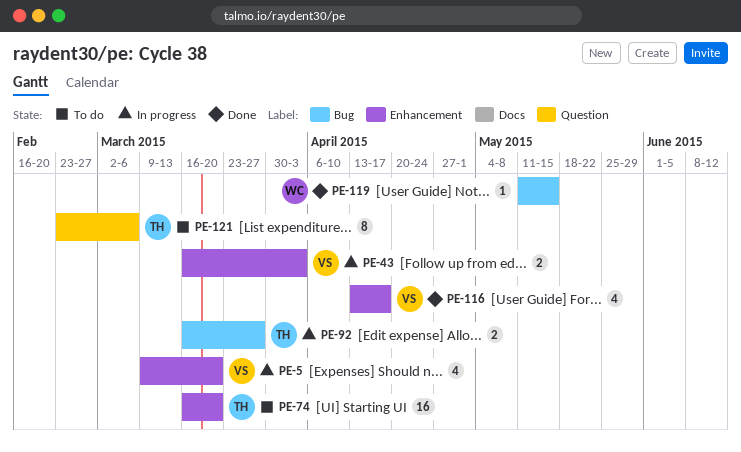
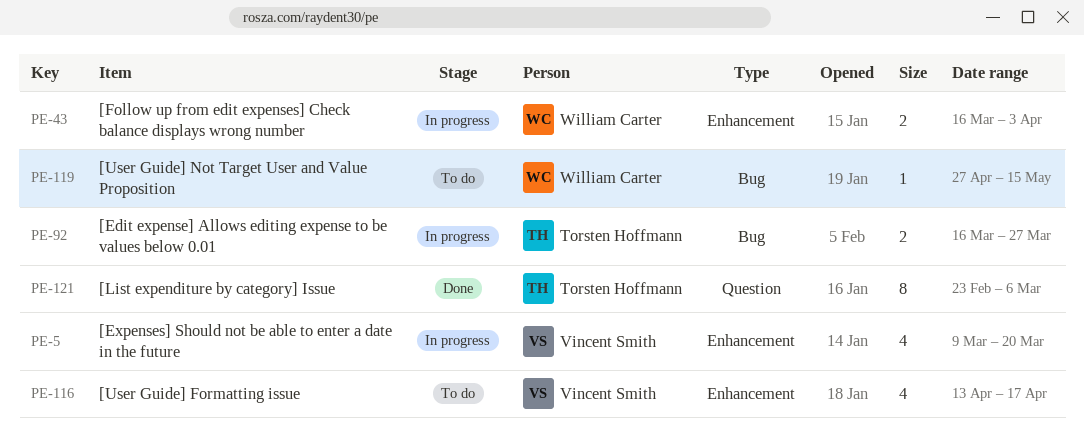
PE-43, owner: Vincent Smith -> William Carter
PE-74: present -> none
PE-116, status: Done -> To do
PE-119, status: Done -> To do
PE-119, start: May 11 -> Apr 27
PE-121, status: To do -> Done

